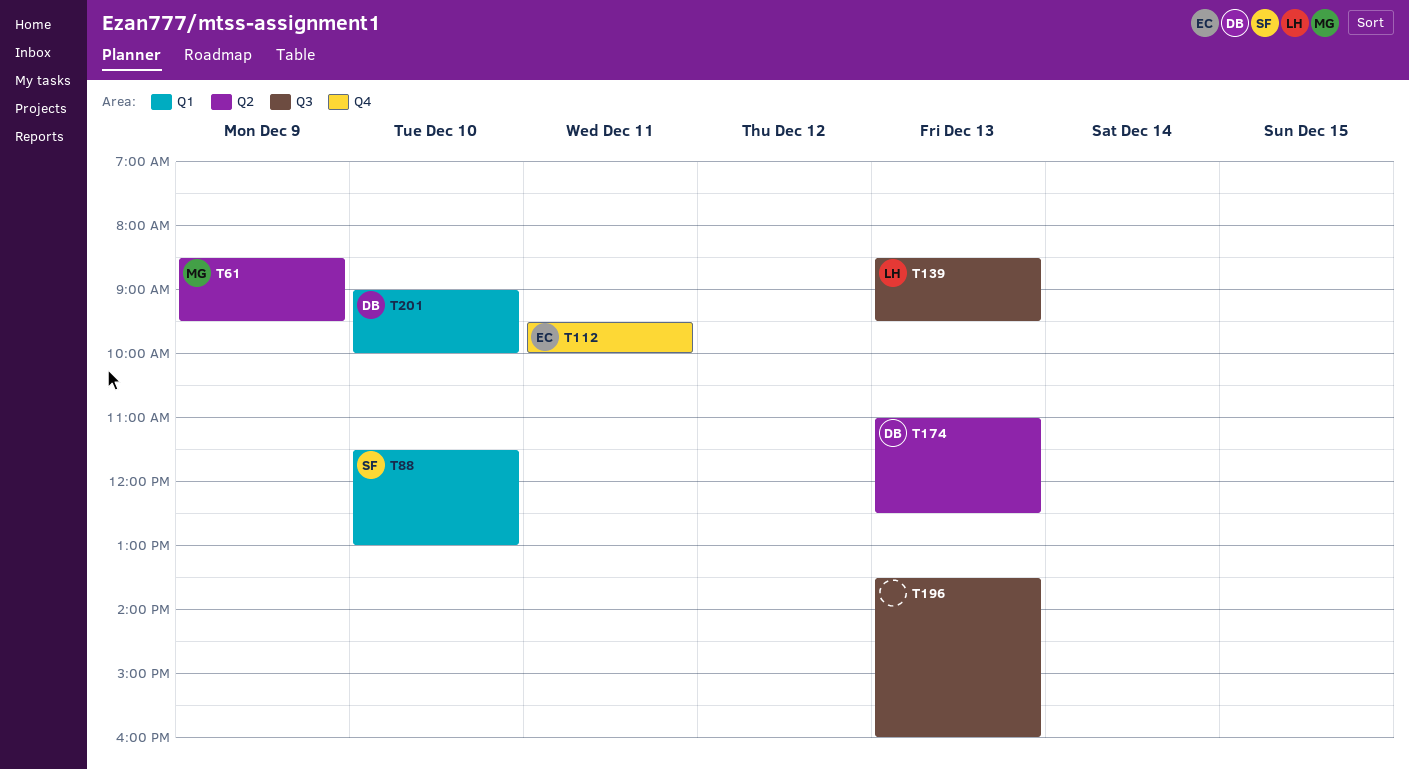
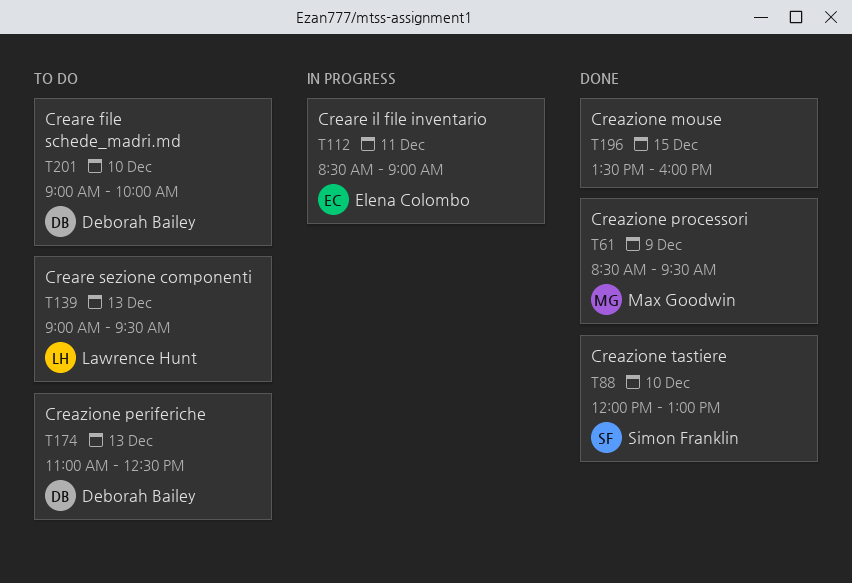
T88, begins: 11:30 -> 12:00
T112, begins: 09:30 -> 08:30
T112, ends: 10:00 -> 09:00
T139, begins: 08:30 -> 09:00
T196, day: Dec 13 -> Dec 15

